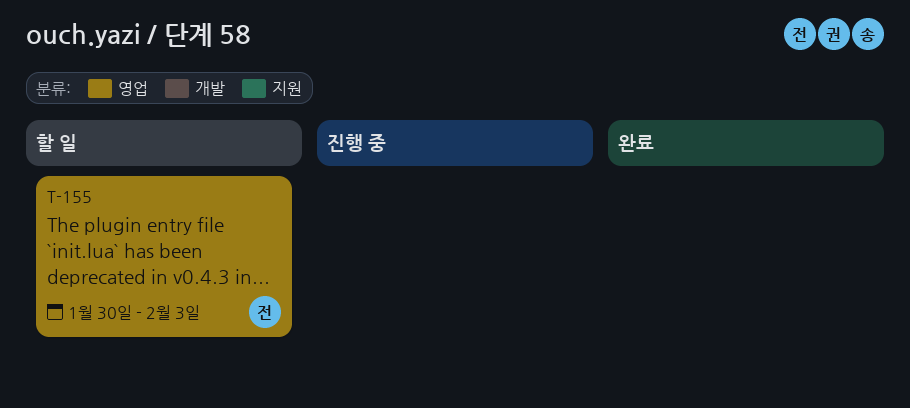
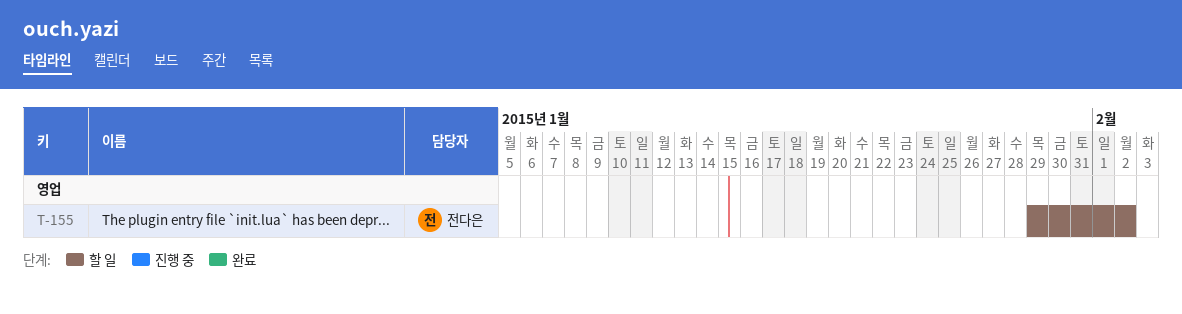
T-155, start: Jan 30 -> Jan 29
T-155, due: Feb 3 -> Feb 2

